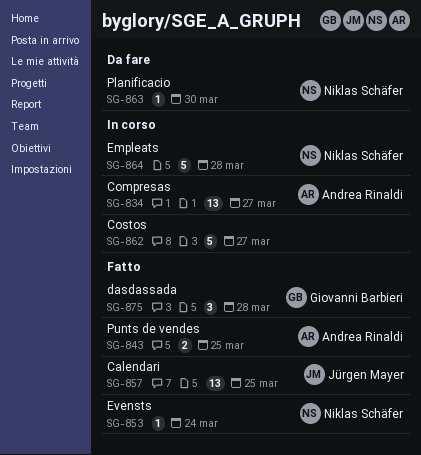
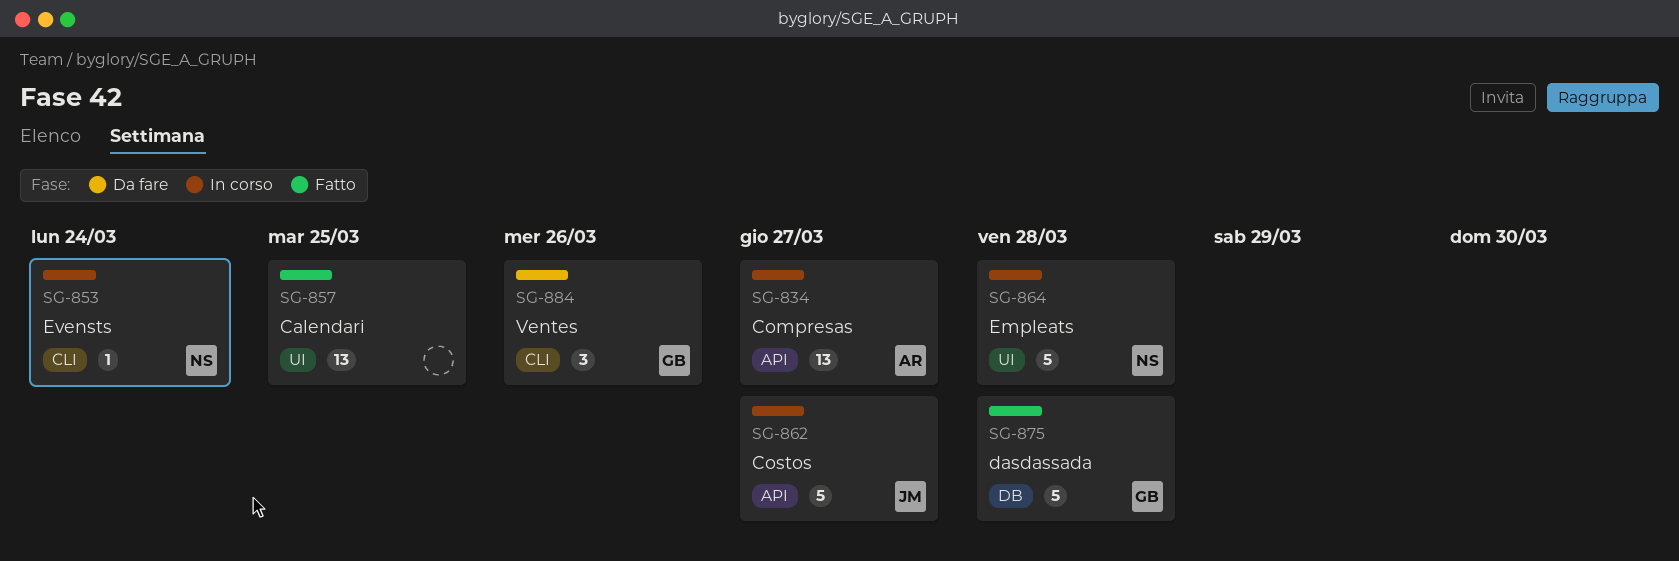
SG-843: present -> none
SG-853, status: Fatto -> In corso
SG-857, owner: Jürgen Mayer -> none
SG-862, owner: none -> Jürgen Mayer
SG-863: present -> none
SG-875, estimate: 3 -> 5
SG-884: none -> present

